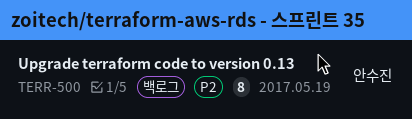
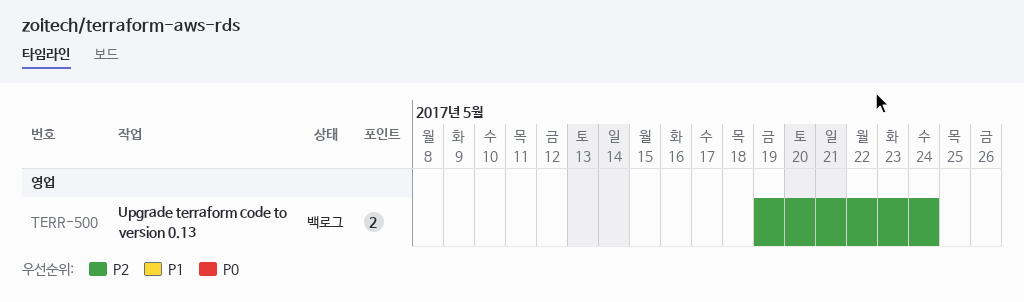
TERR-500, estimate: 8 -> 2
TERR-500, due: May 19 -> May 24

